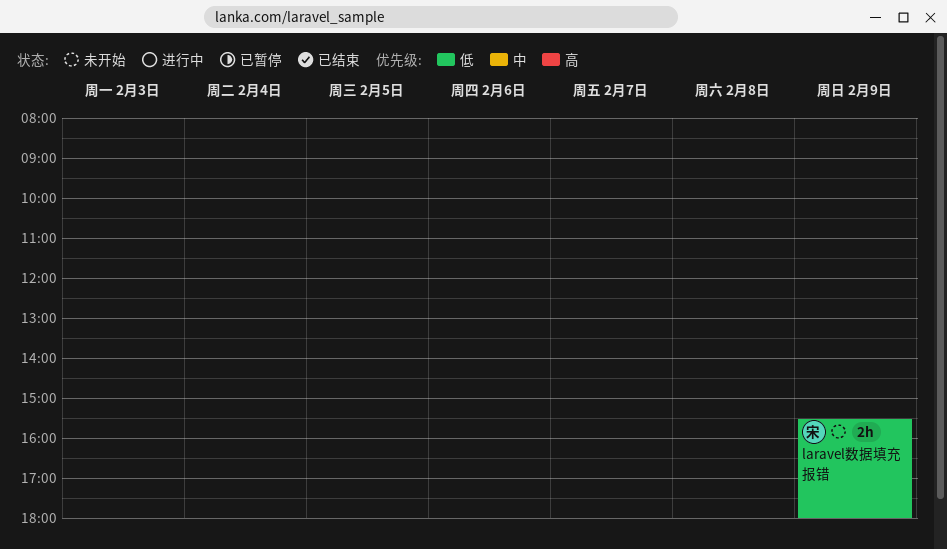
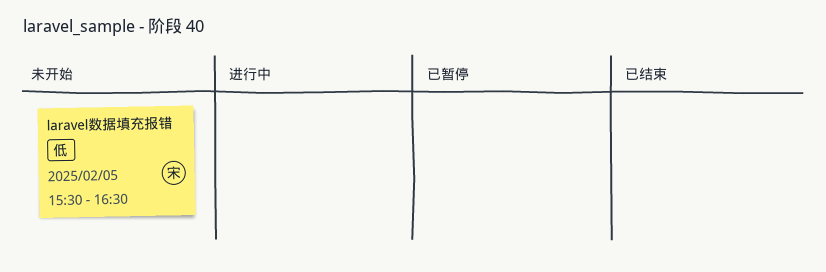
laravel数据填充报错, day: Feb 9 -> Feb 5
laravel数据填充报错, ends: 18:00 -> 16:30

